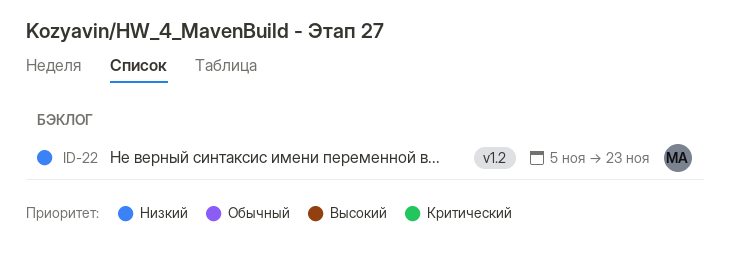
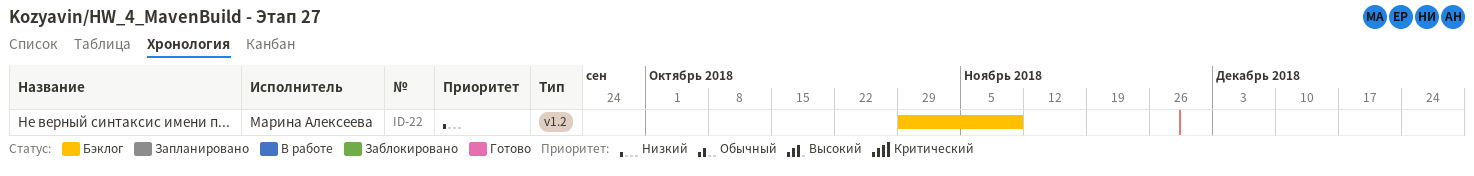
ID-22, start: Nov 5 -> Oct 29
ID-22, due: Nov 23 -> Nov 9

